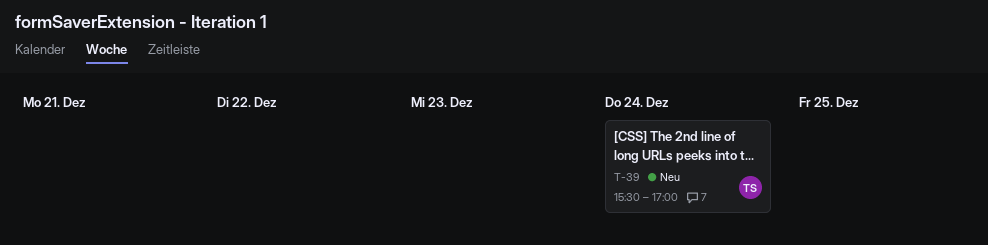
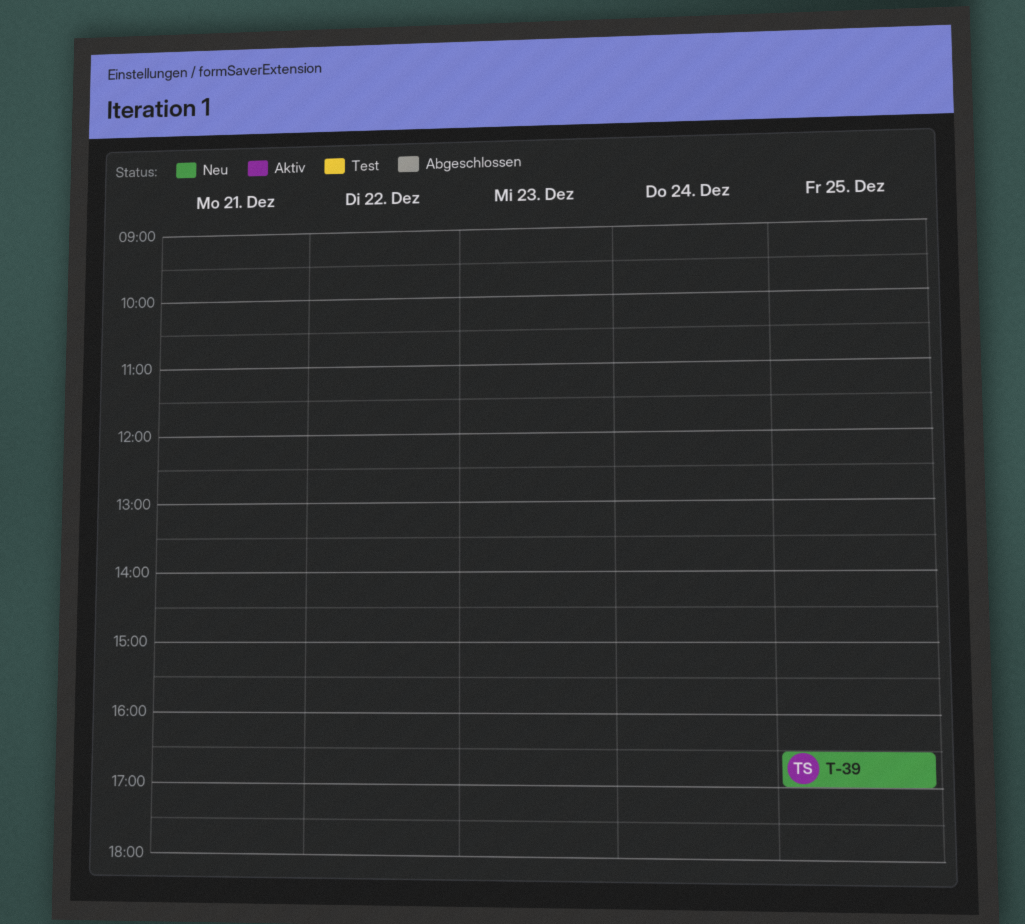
T-39, day: Dec 24 -> Dec 25
T-39, begins: 15:30 -> 16:30

